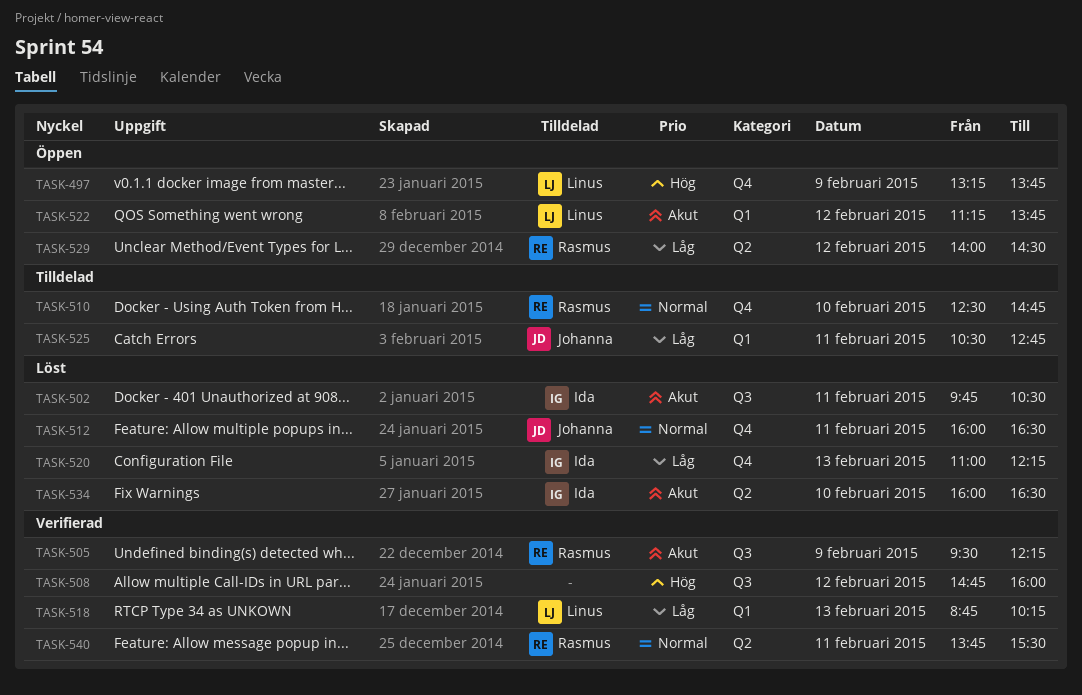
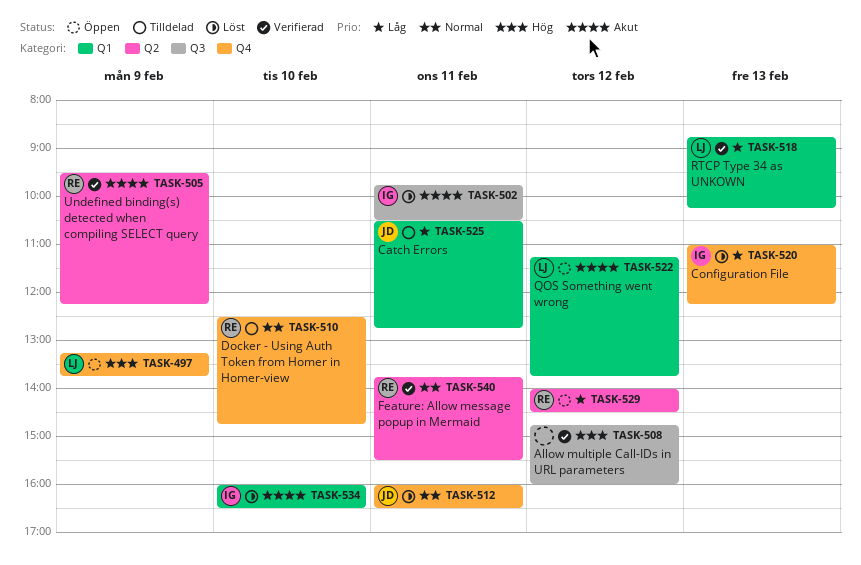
TASK-505, label: Q3 -> Q2
TASK-534, label: Q2 -> Q1

